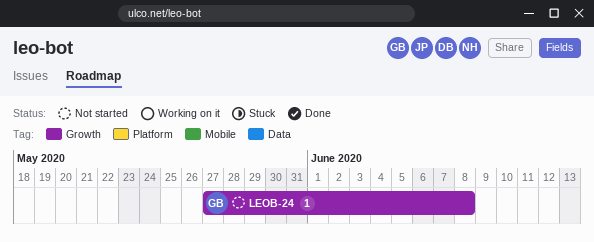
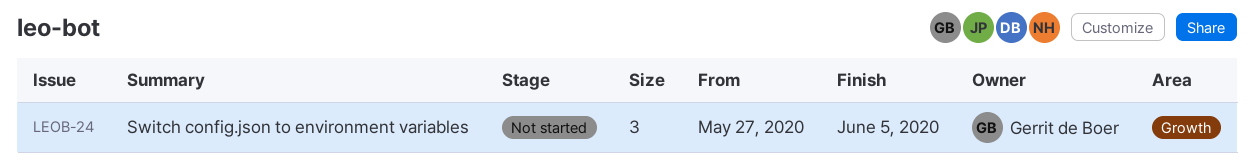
LEOB-24, estimate: 1 -> 3
LEOB-24, due: Jun 8 -> Jun 5

